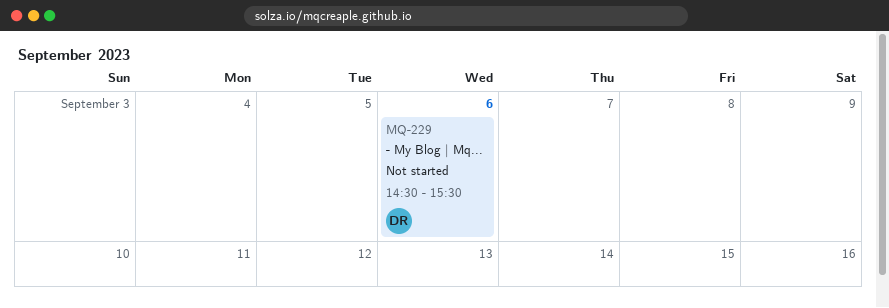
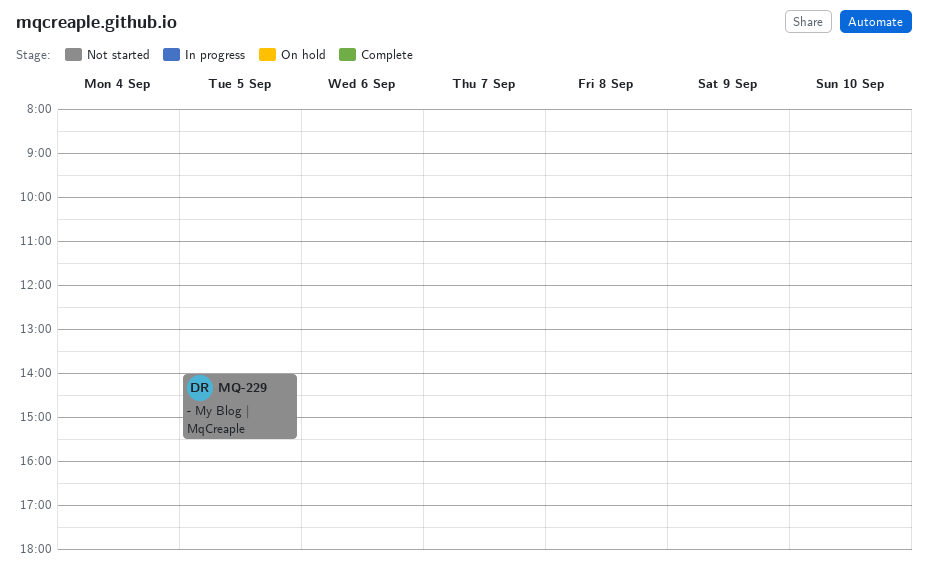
MQ-229, day: Sep 6 -> Sep 5
MQ-229, begins: 14:30 -> 14:00

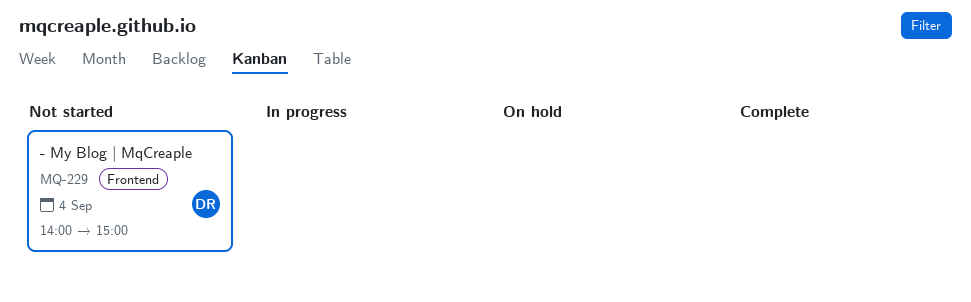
MQ-229, day: Sep 5 -> Sep 4
MQ-229, ends: 15:30 -> 15:00

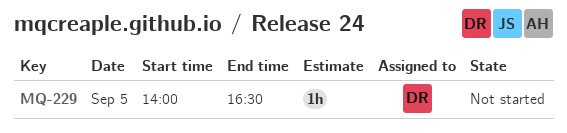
MQ-229, day: Sep 4 -> Sep 5
MQ-229, ends: 15:00 -> 16:30

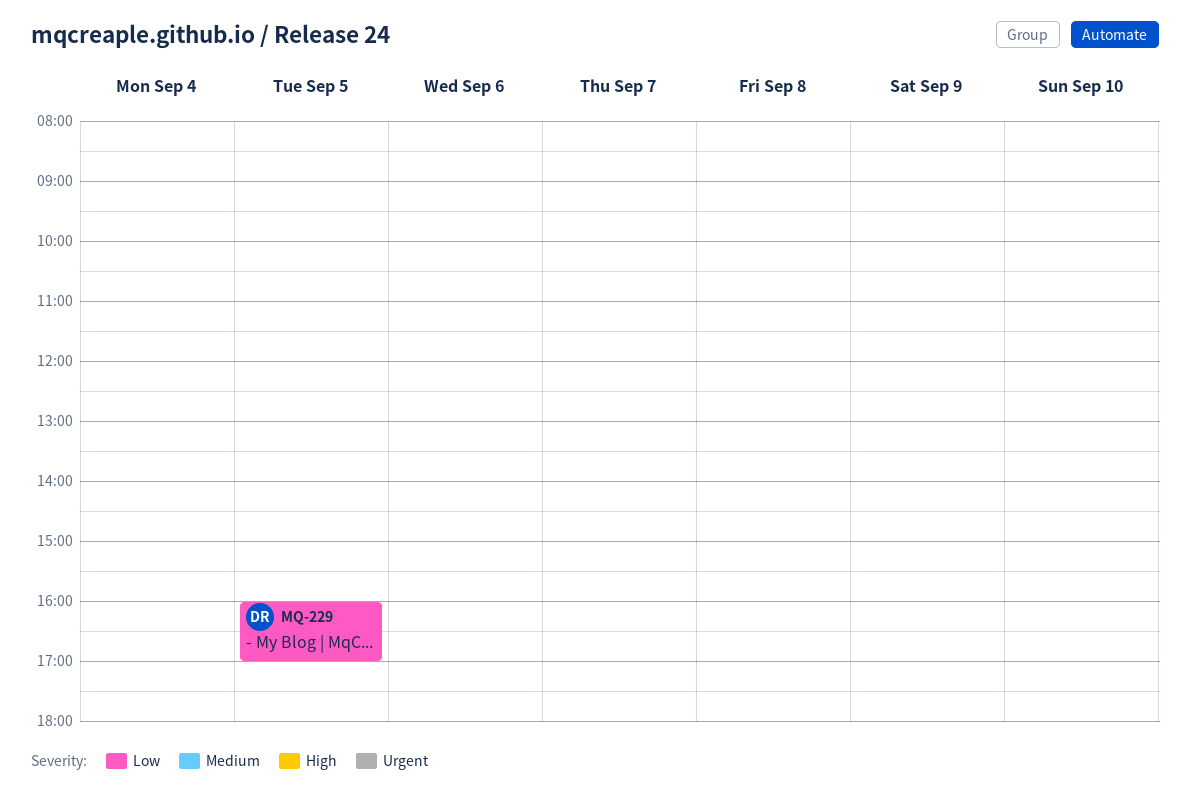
MQ-229, begins: 14:00 -> 16:00
MQ-229, ends: 16:30 -> 17:00

